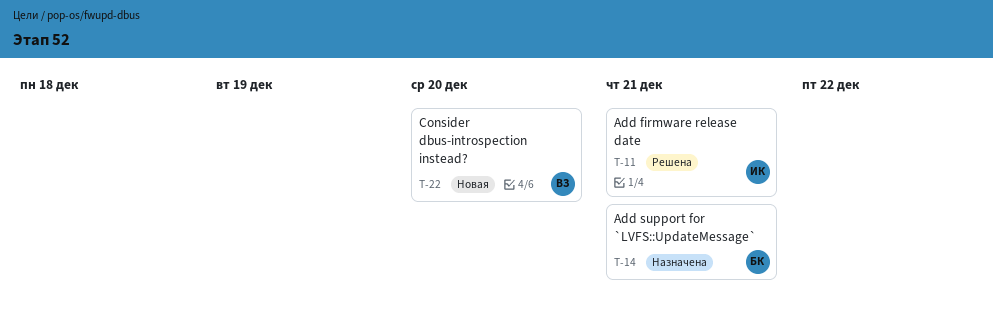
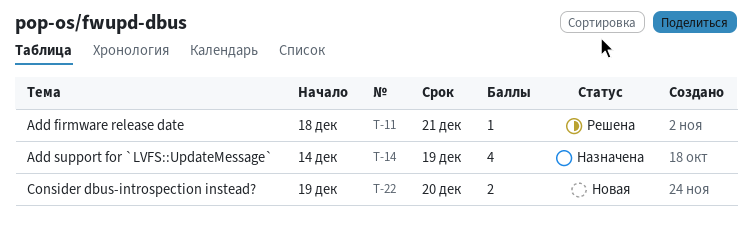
T-14, due: Dec 21 -> Dec 19

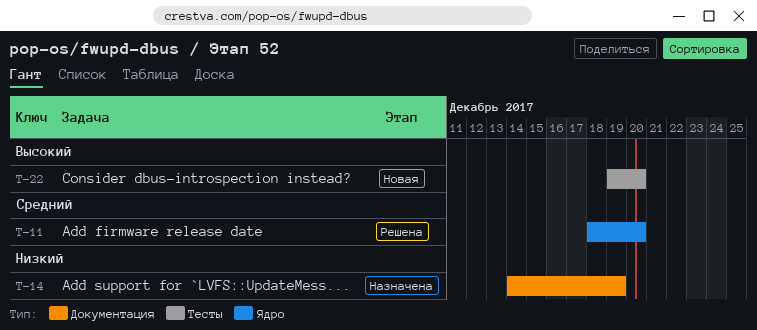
T-11, due: Dec 21 -> Dec 20

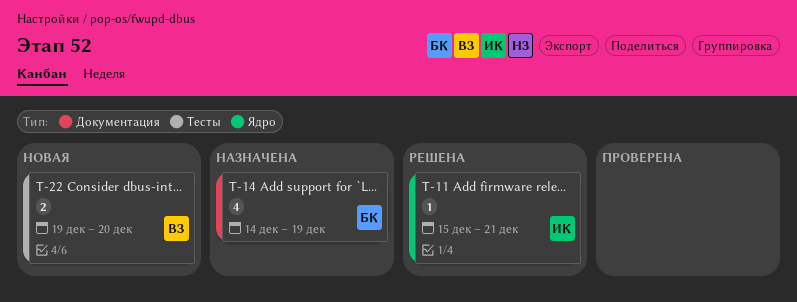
T-11, start: Dec 18 -> Dec 15
T-11, due: Dec 20 -> Dec 21

